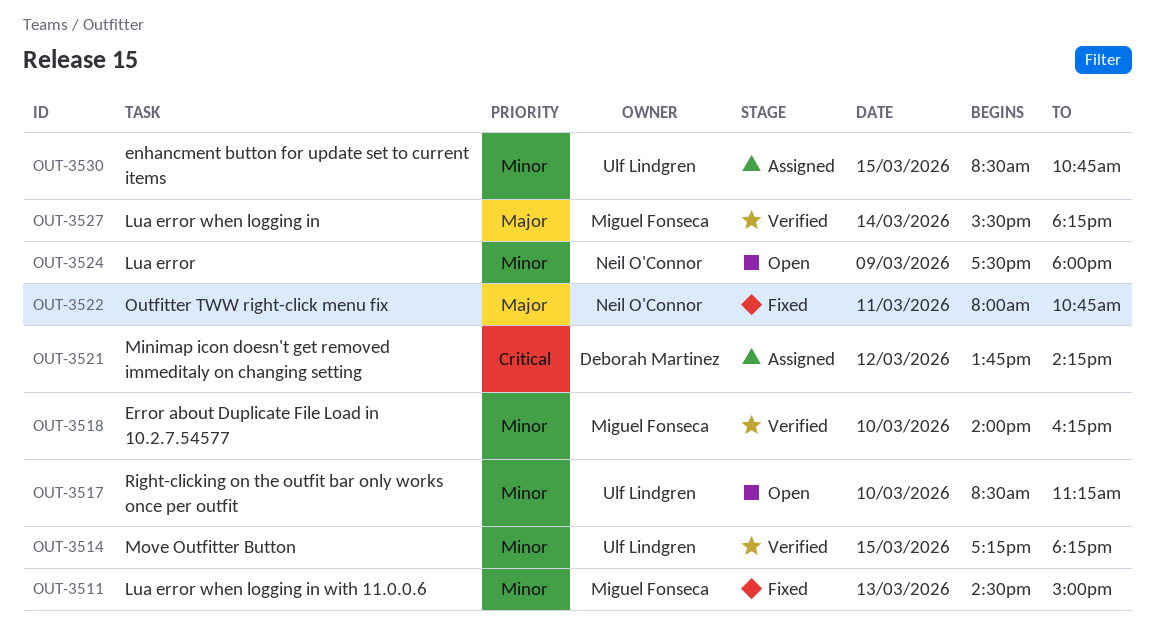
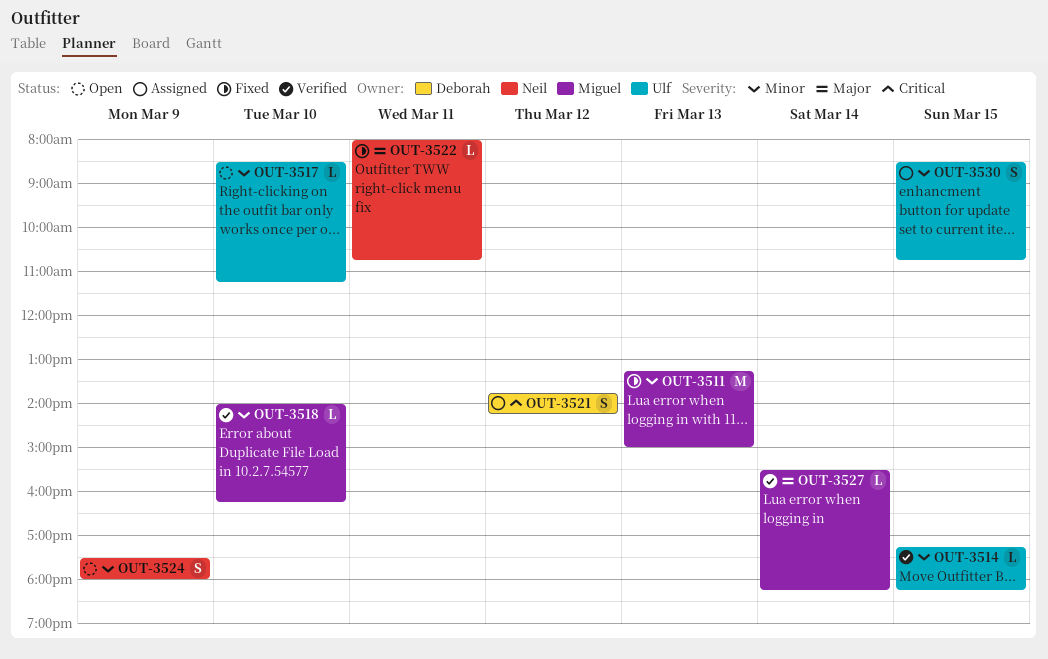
OUT-3511, begins: 14:30 -> 13:15

